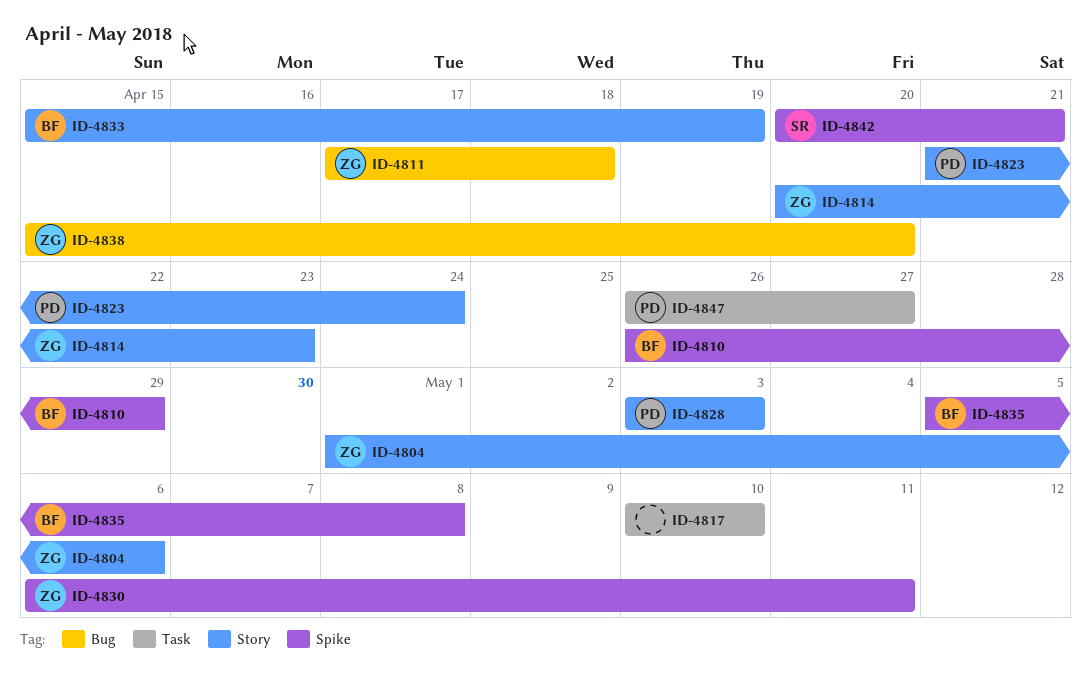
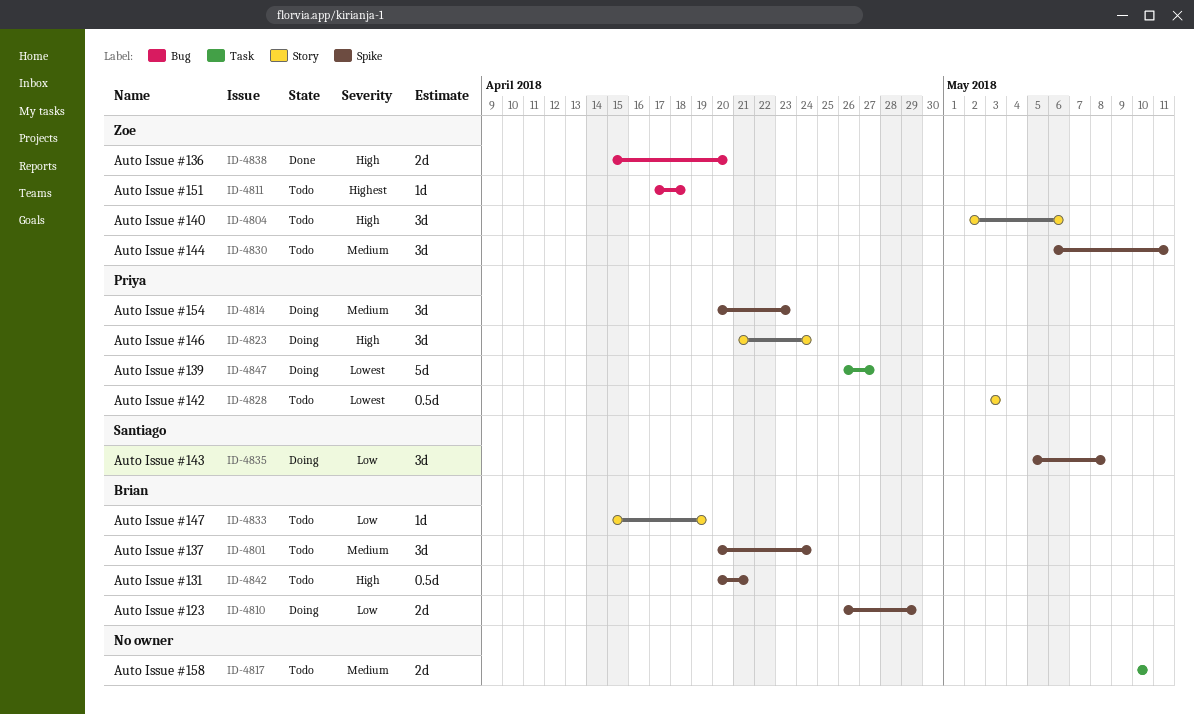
ID-4801: none -> present
ID-4804, start: May 1 -> May 2
ID-4814, owner: Zoe -> Priya
ID-4814, label: Story -> Spike
ID-4835, owner: Brian -> Santiago
ID-4842, owner: Santiago -> Brian

